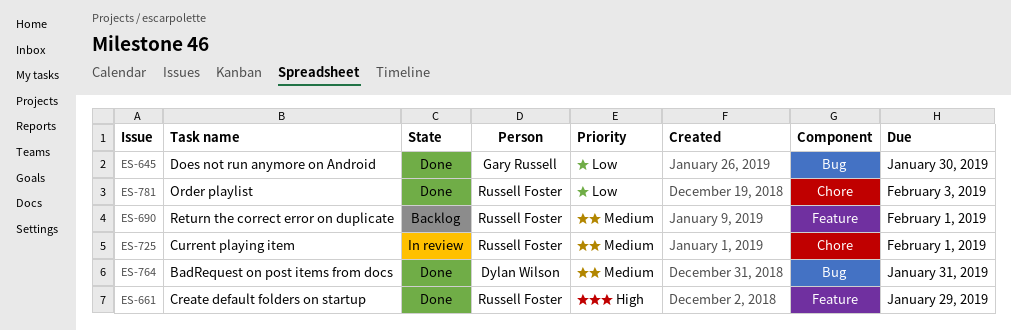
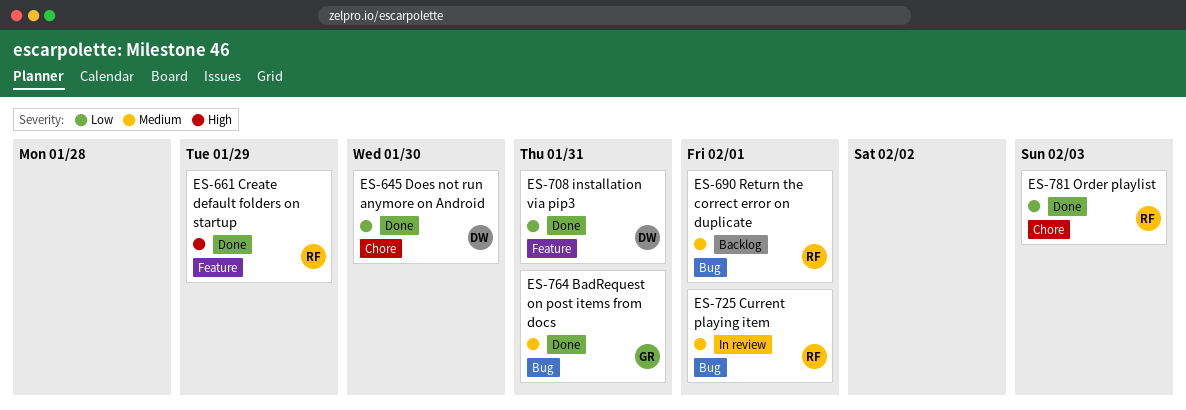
ES-645, owner: Gary Russell -> Dylan Wilson
ES-645, label: Bug -> Chore
ES-690, label: Feature -> Bug
ES-708: none -> present
ES-725, label: Chore -> Bug
ES-764, owner: Dylan Wilson -> Gary Russell

